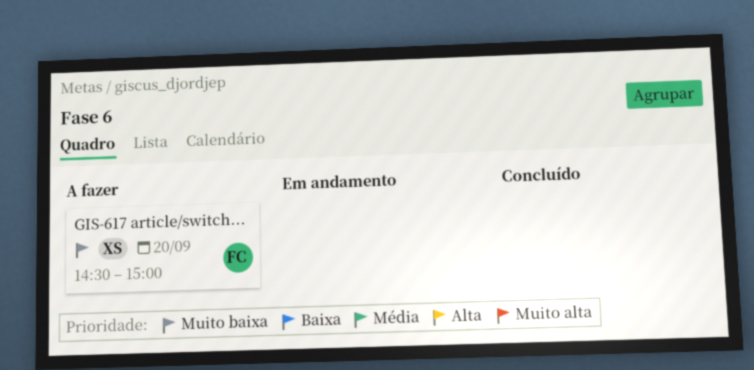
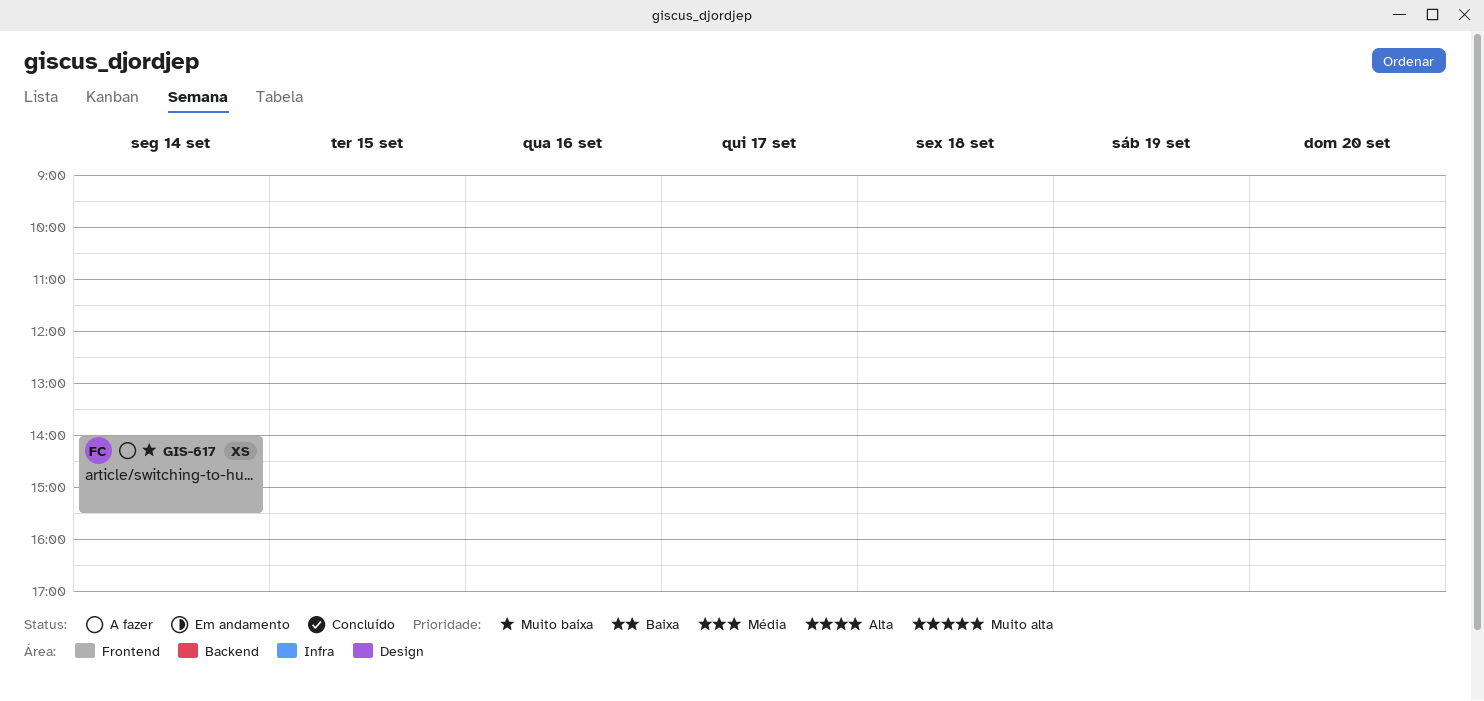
GIS-617, day: Sep 20 -> Sep 14
GIS-617, begins: 14:30 -> 14:00
GIS-617, ends: 15:00 -> 15:30

